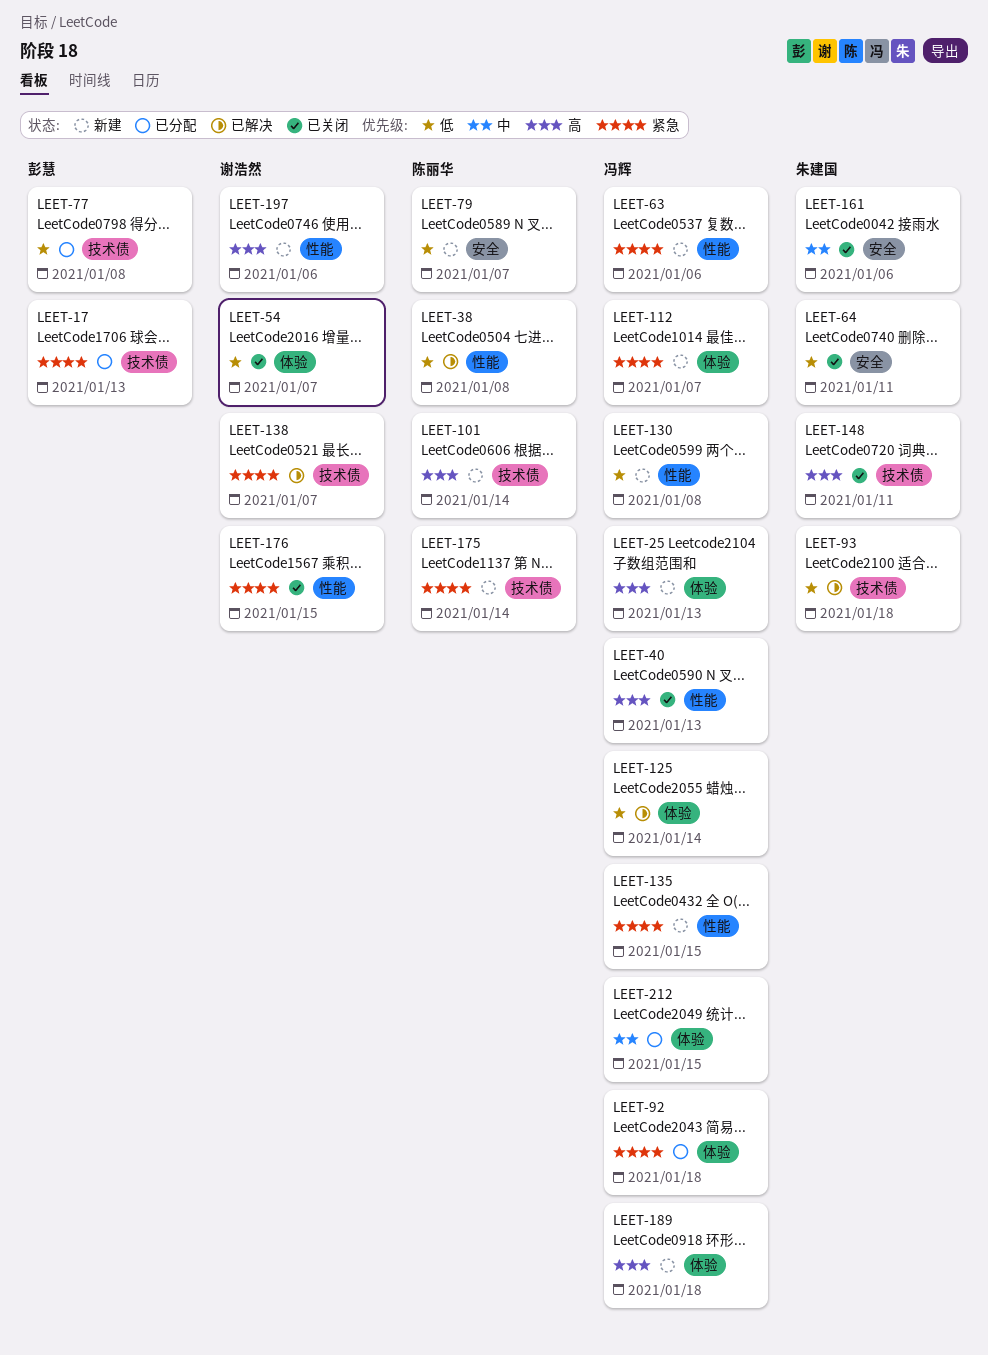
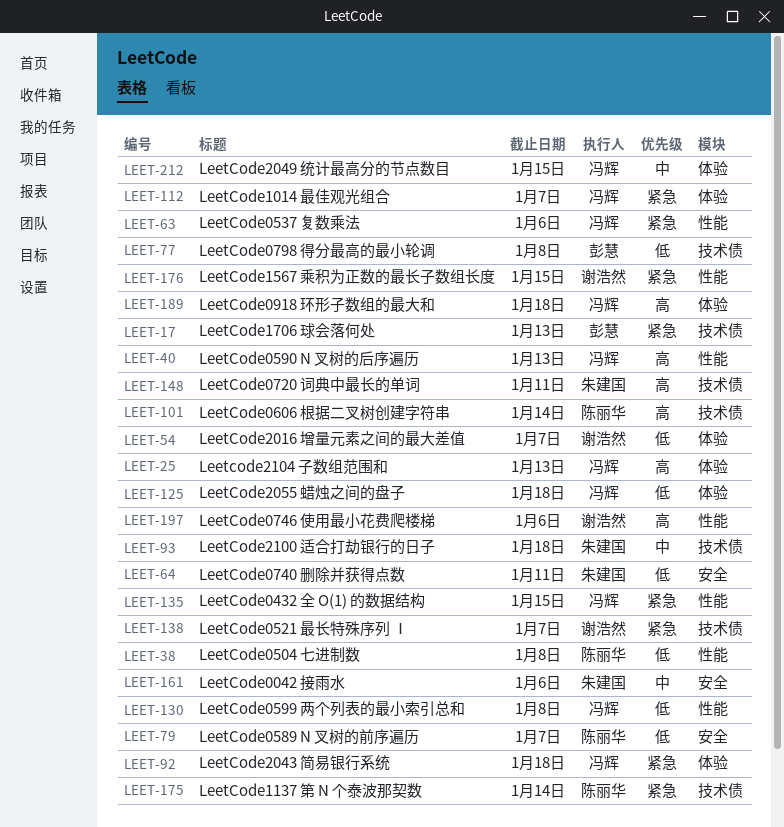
LEET-93, priority: 低 -> 中
LEET-125, due: Jan 14 -> Jan 18

